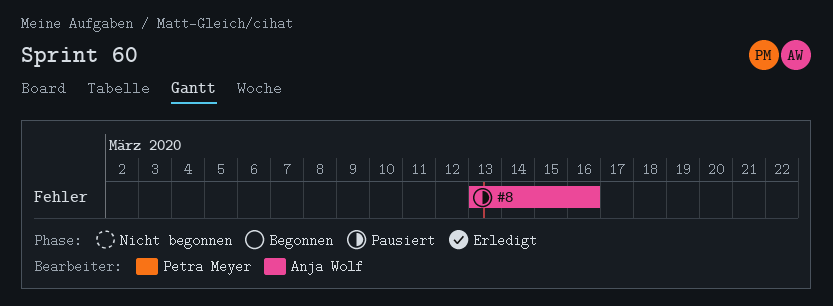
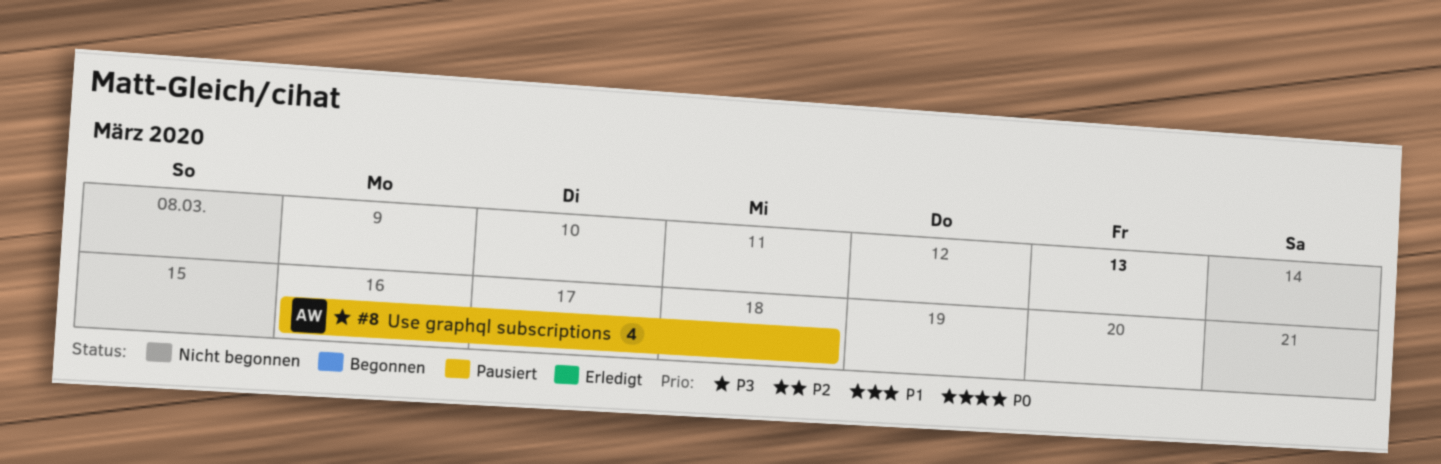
#8, start: Mar 13 -> Mar 16
#8, due: Mar 16 -> Mar 18

